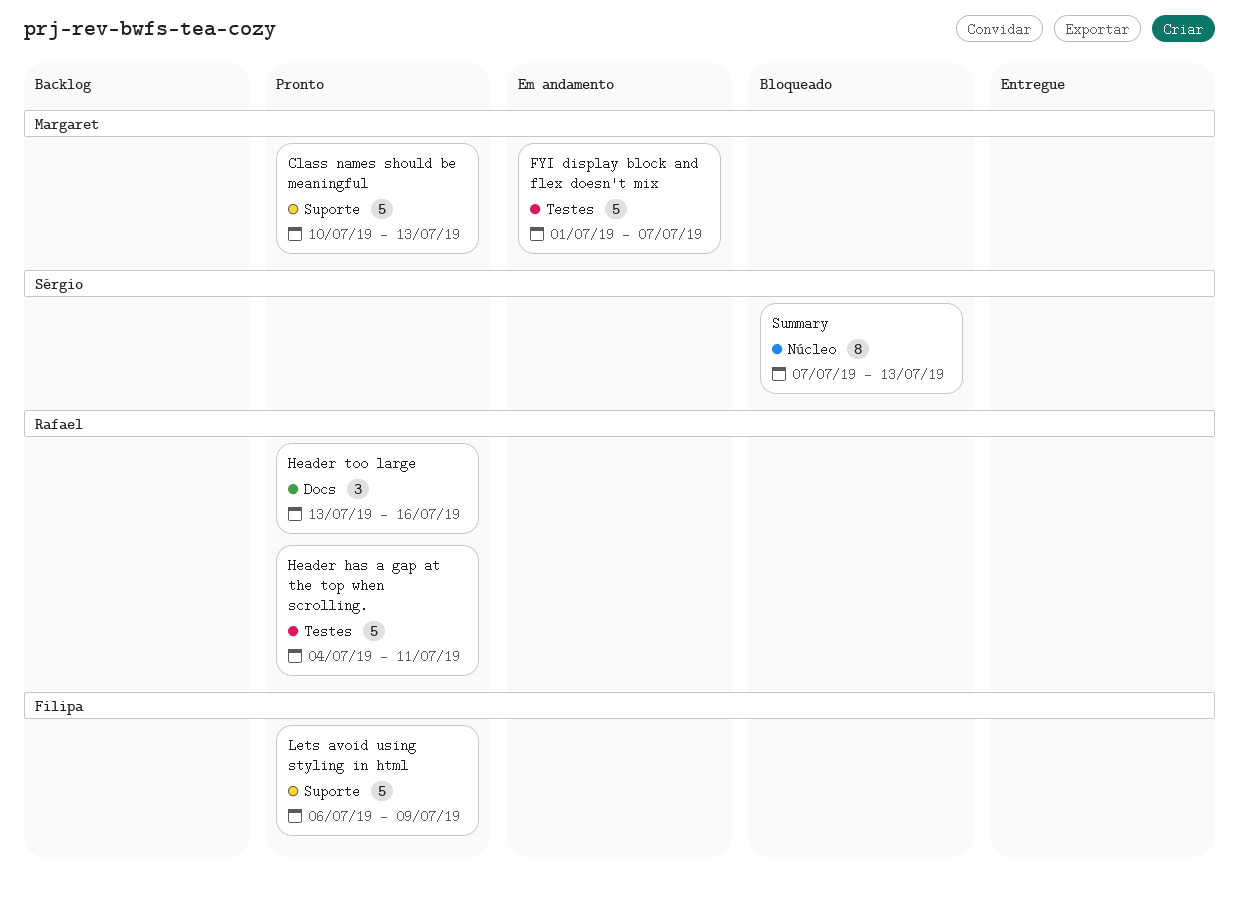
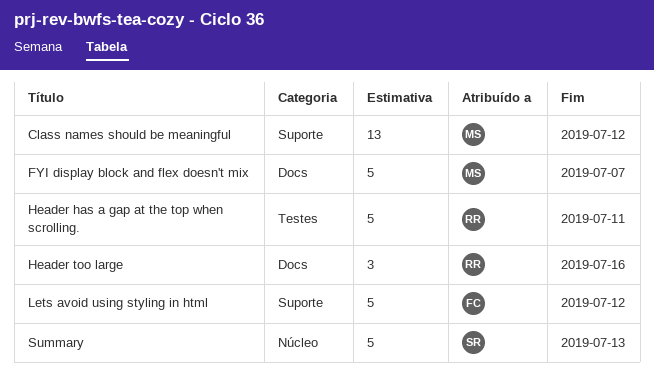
Class names should be meaningful, estimate: 5 -> 13
Class names should be meaningful, due: Jul 13 -> Jul 12
FYI display block and flex doesn't mix, label: Testes -> Docs
Lets avoid using styling in html, due: Jul 9 -> Jul 12
Summary, estimate: 8 -> 5

